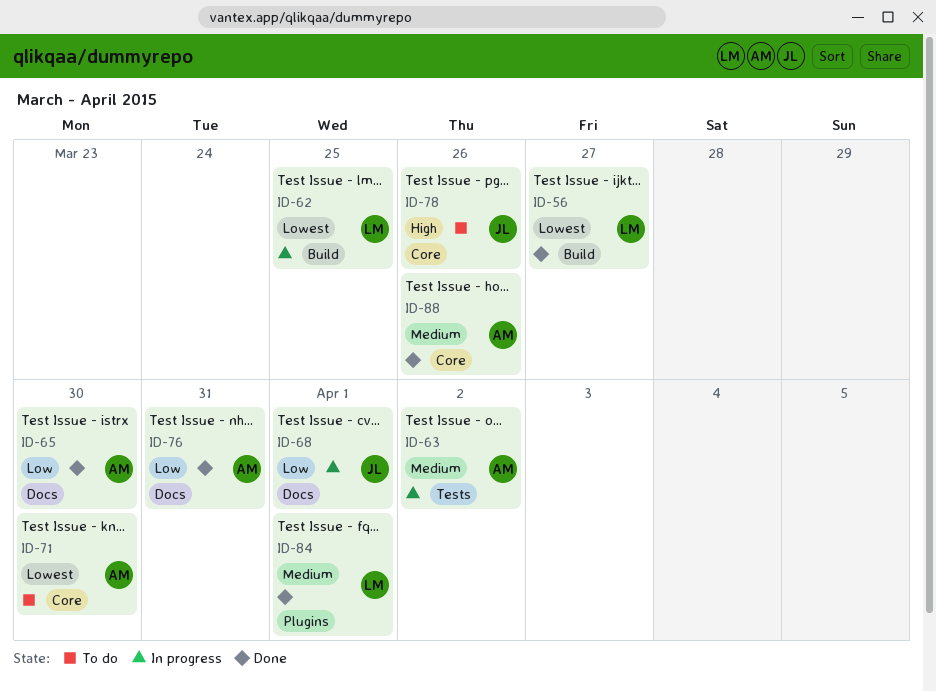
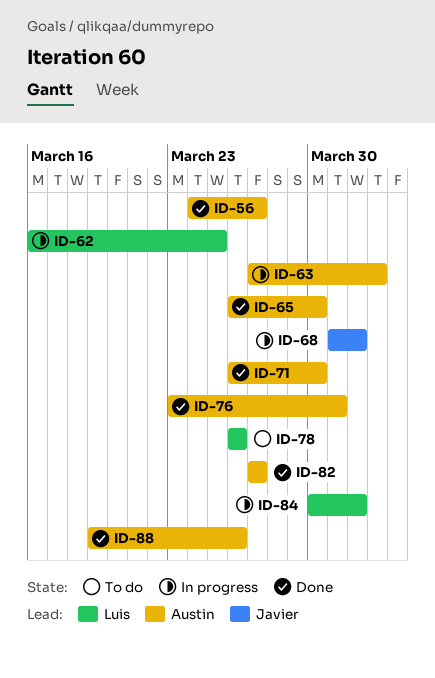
ID-56, owner: Luis -> Austin
ID-71, status: To do -> Done
ID-78, owner: Javier -> Luis
ID-82: none -> present
ID-84, status: Done -> In progress

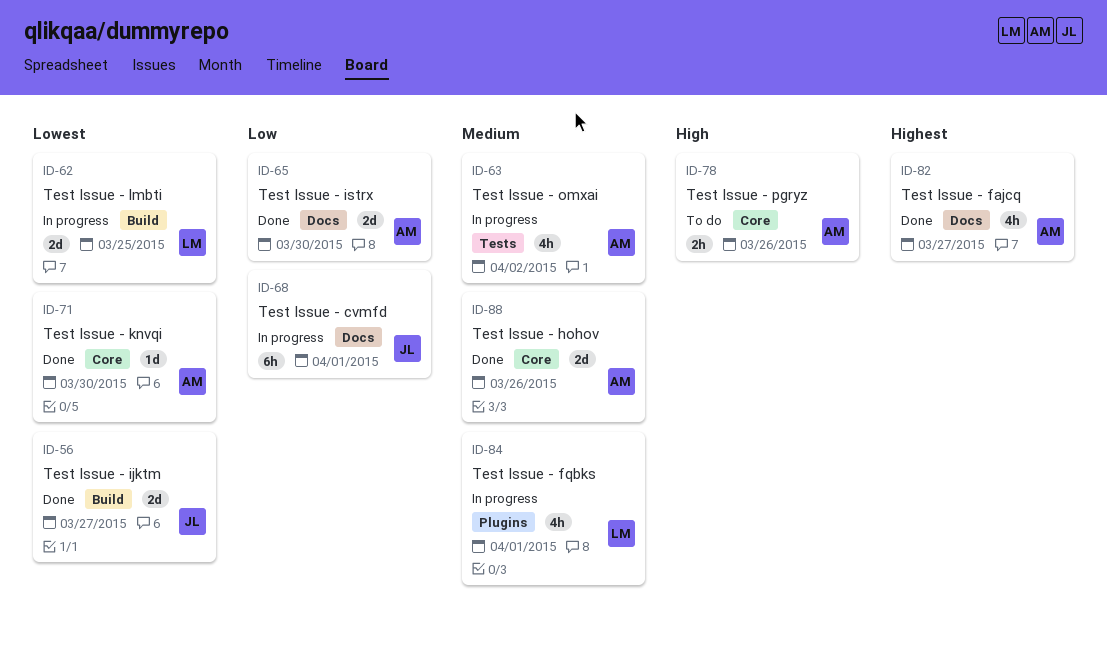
ID-56, owner: Austin -> Javier
ID-76: present -> none
ID-78, owner: Luis -> Austin

